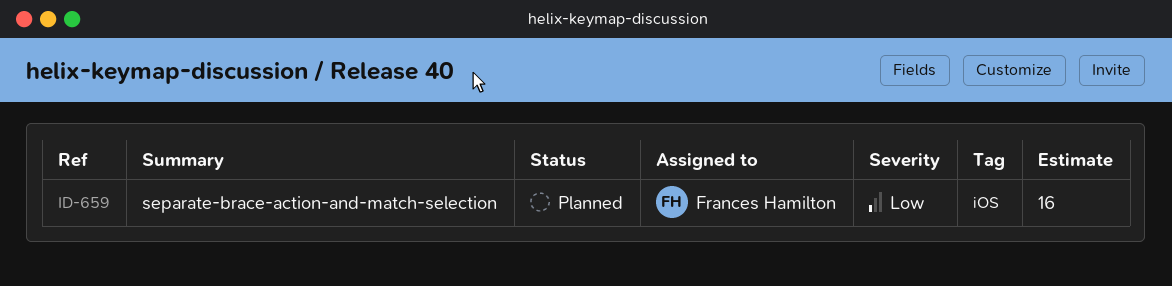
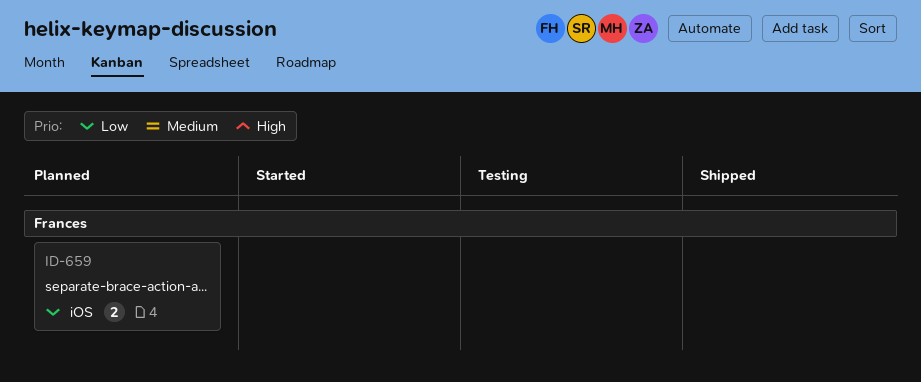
ID-659, estimate: 16 -> 2

